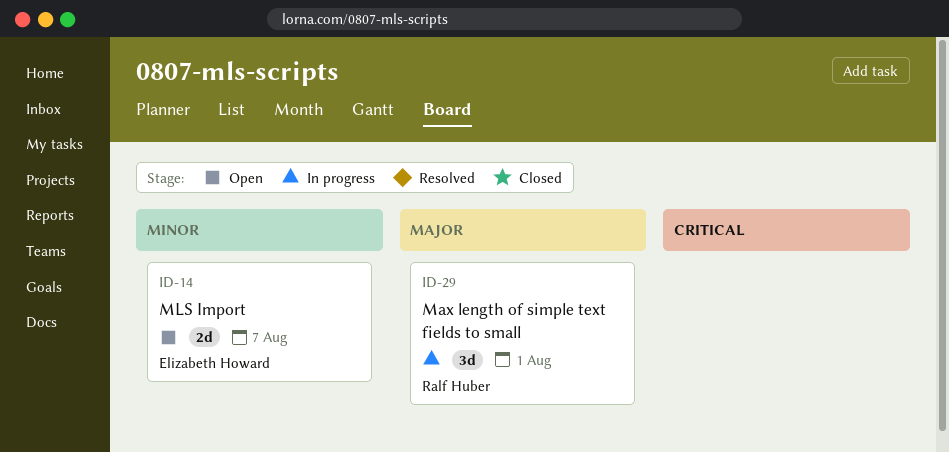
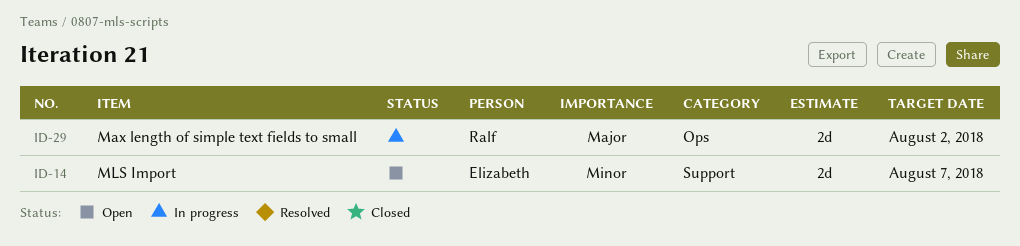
ID-29, estimate: 3d -> 2d
ID-29, due: Aug 1 -> Aug 2

